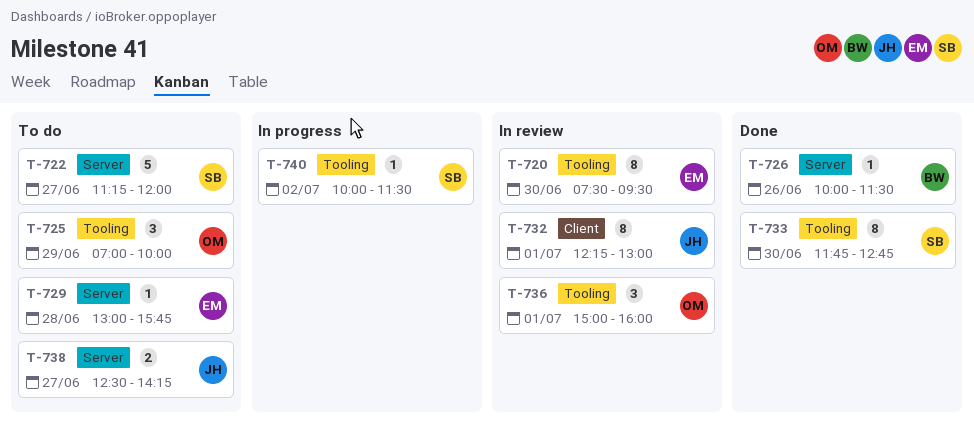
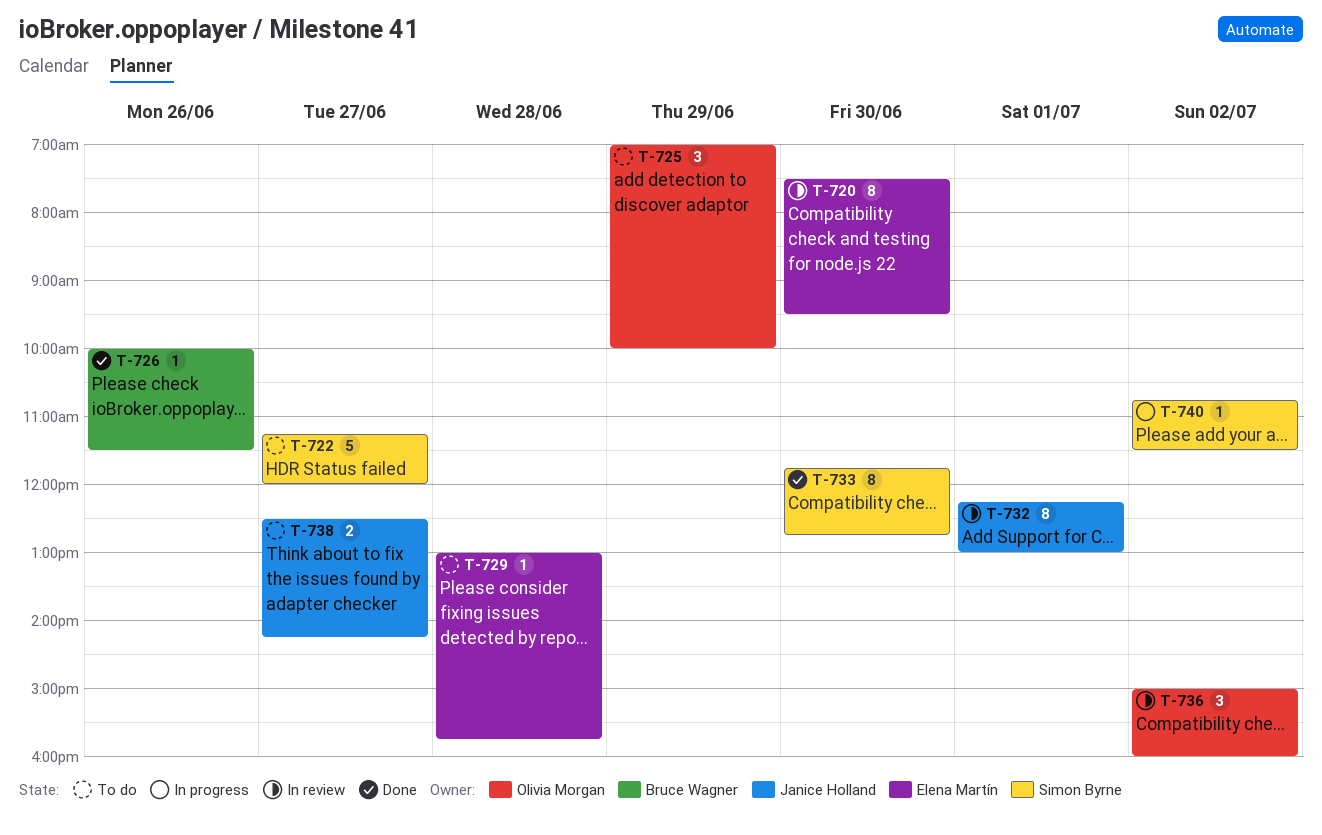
T-736, day: Jul 1 -> Jul 2
T-740, begins: 10:00 -> 10:45

